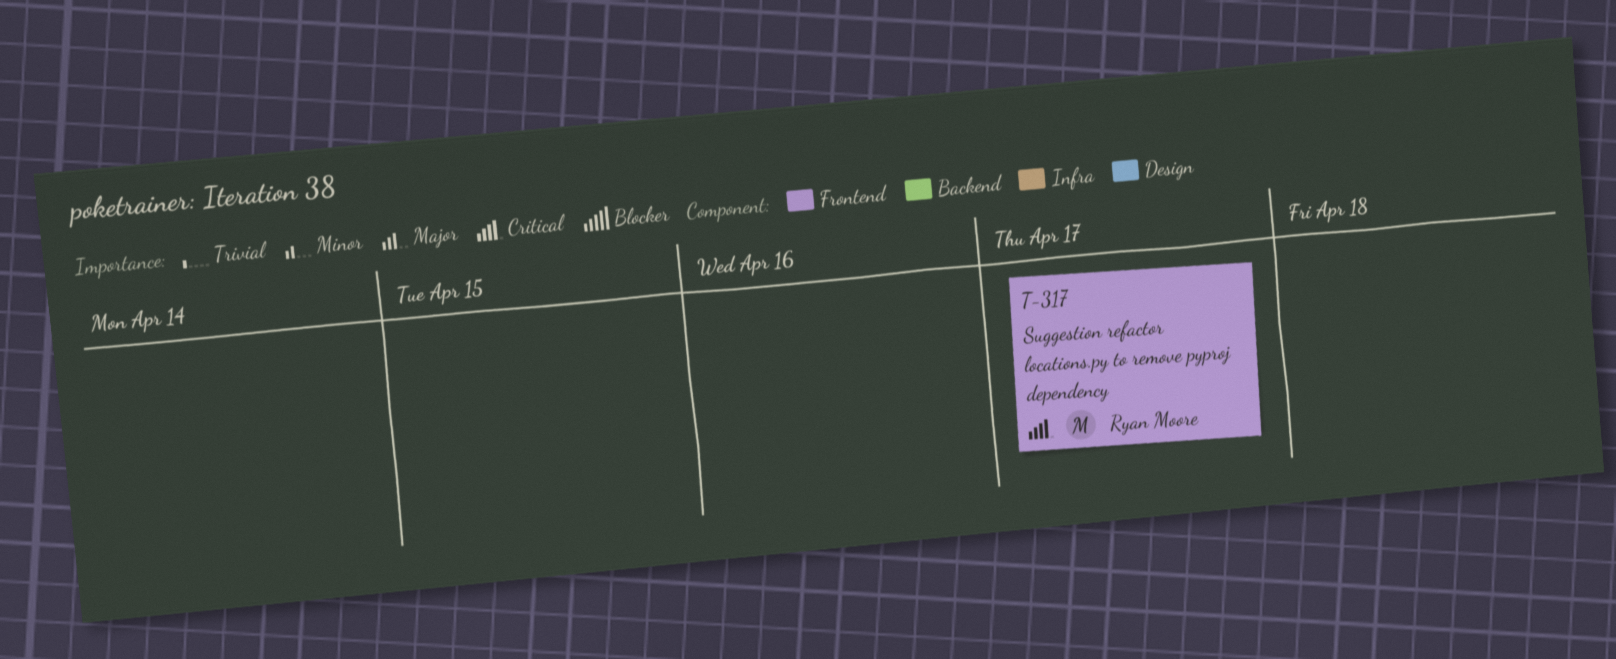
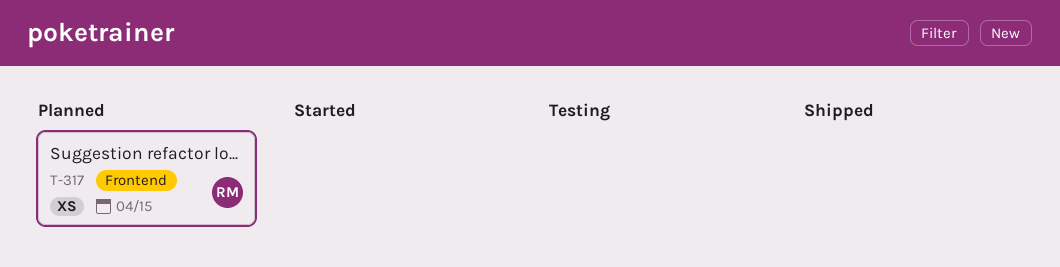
T-317, estimate: M -> XS
T-317, due: Apr 17 -> Apr 15

